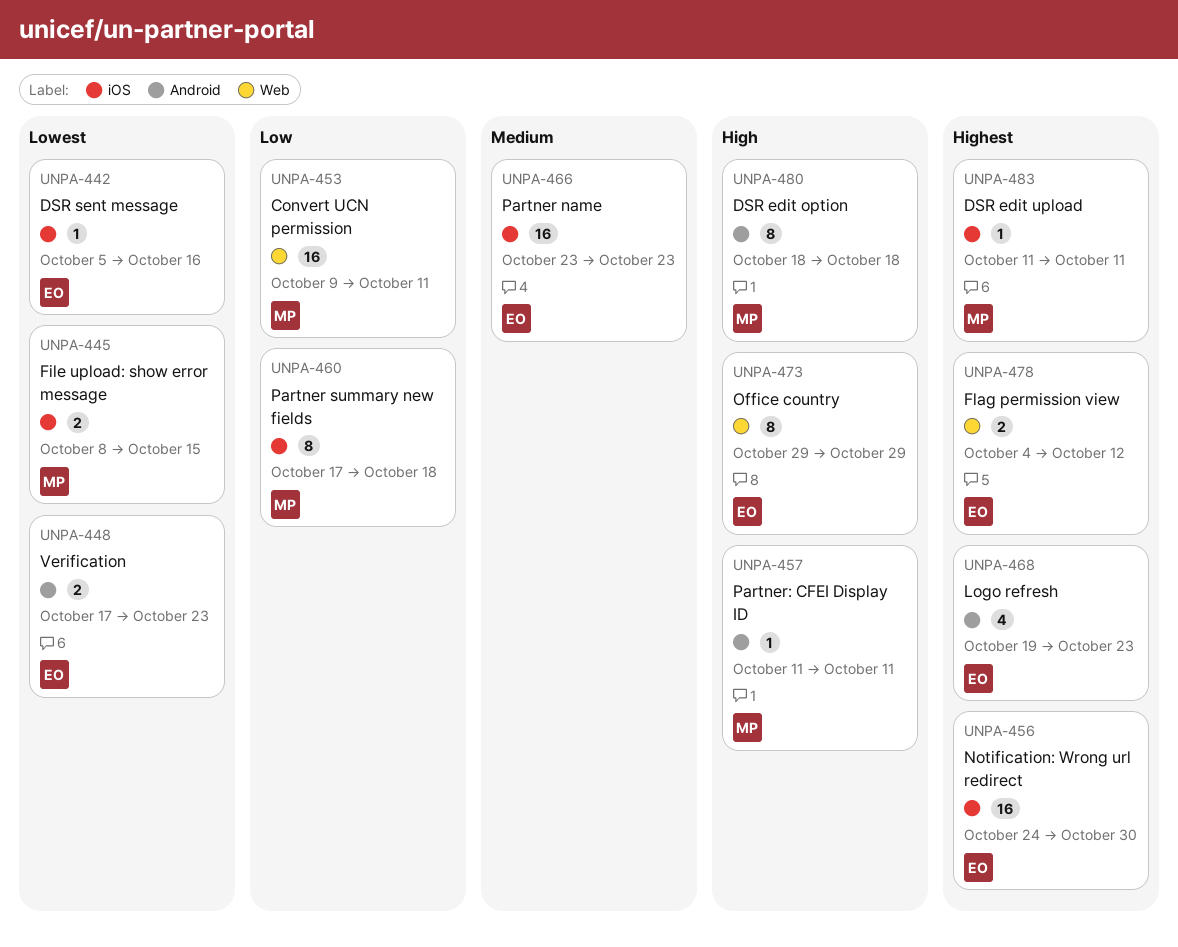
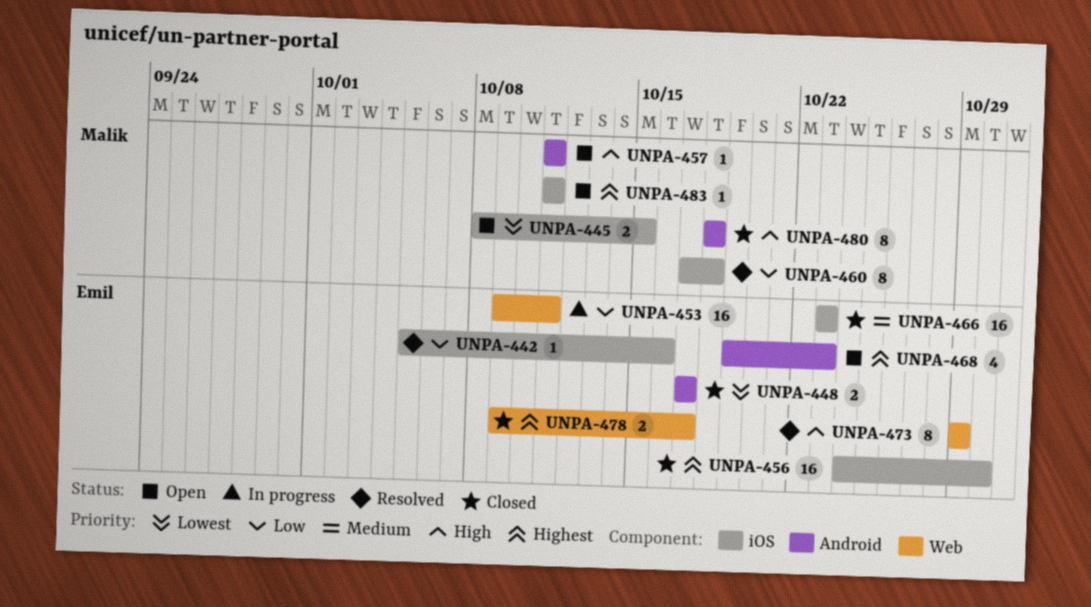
UNPA-442, priority: Lowest -> Low
UNPA-448, due: Oct 23 -> Oct 17
UNPA-453, owner: Malik -> Emil
UNPA-478, start: Oct 4 -> Oct 9
UNPA-478, due: Oct 12 -> Oct 17

